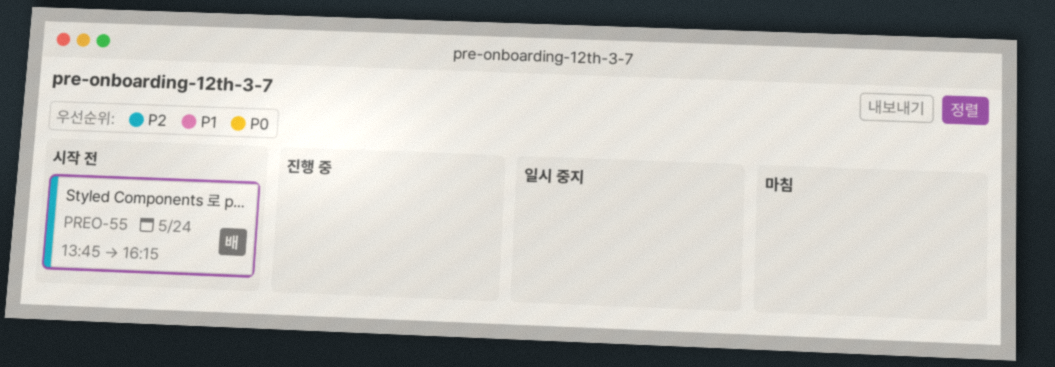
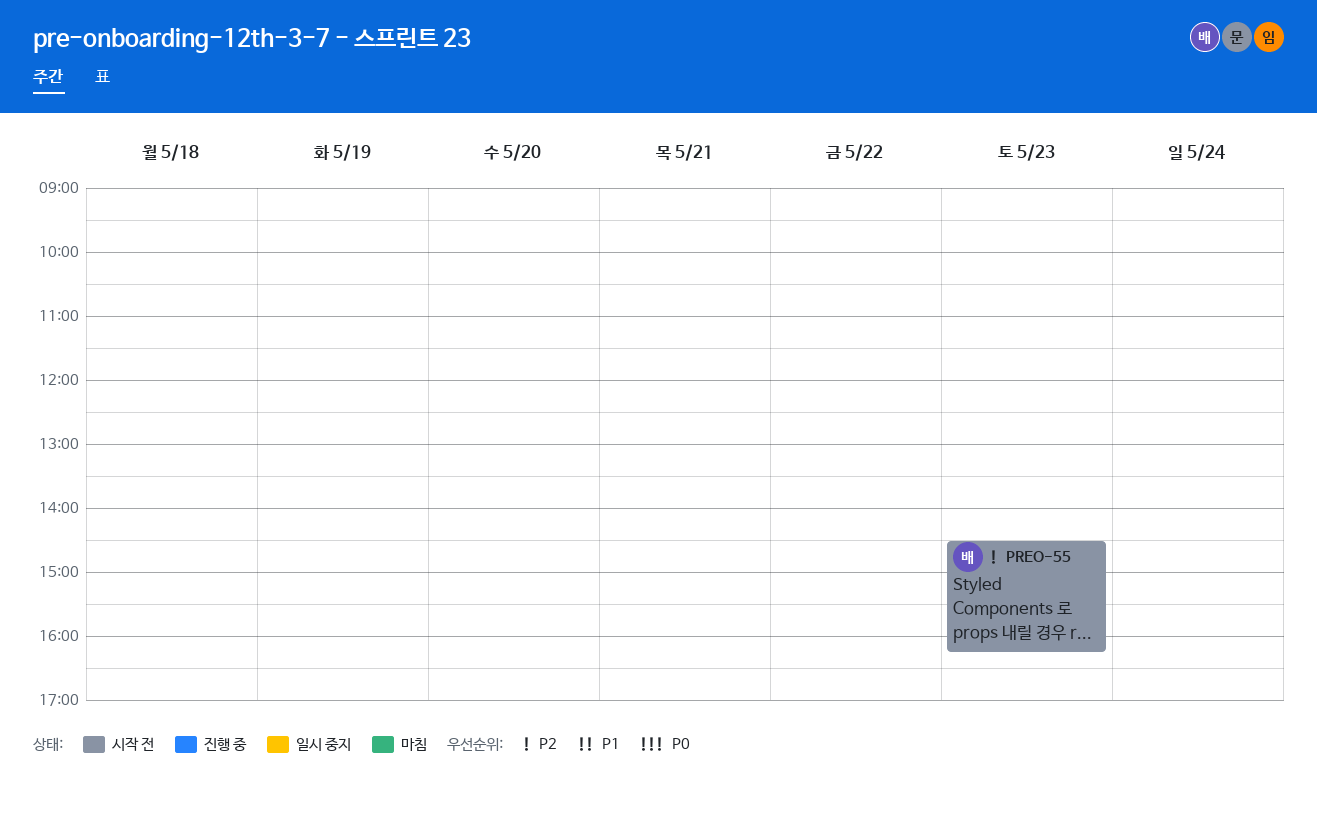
PREO-55, day: May 24 -> May 23
PREO-55, begins: 13:45 -> 14:30

